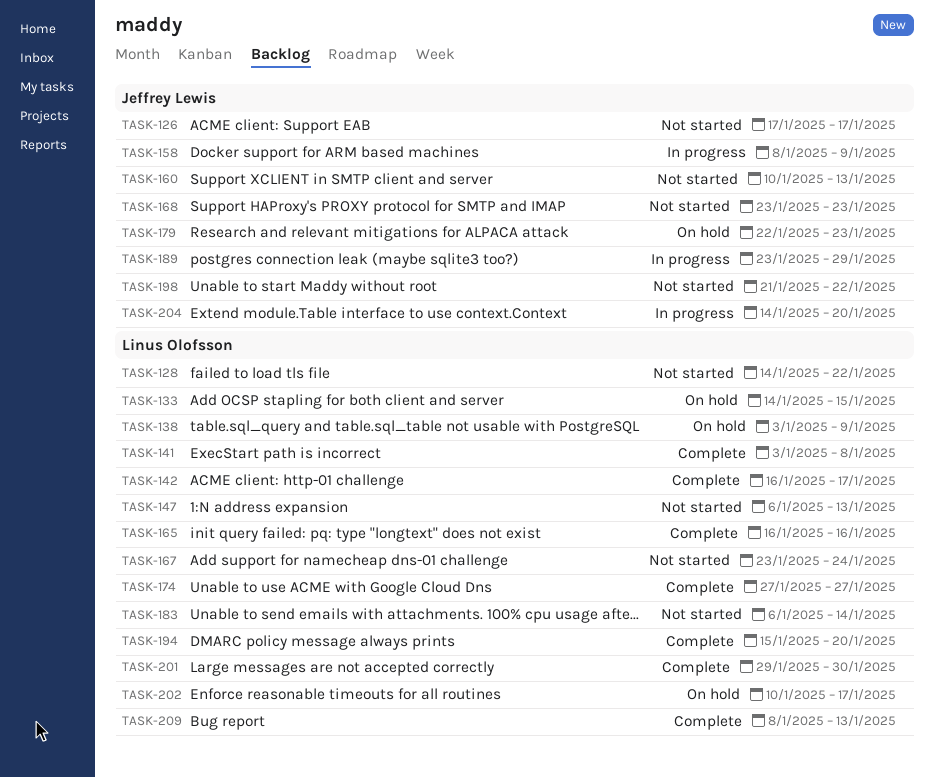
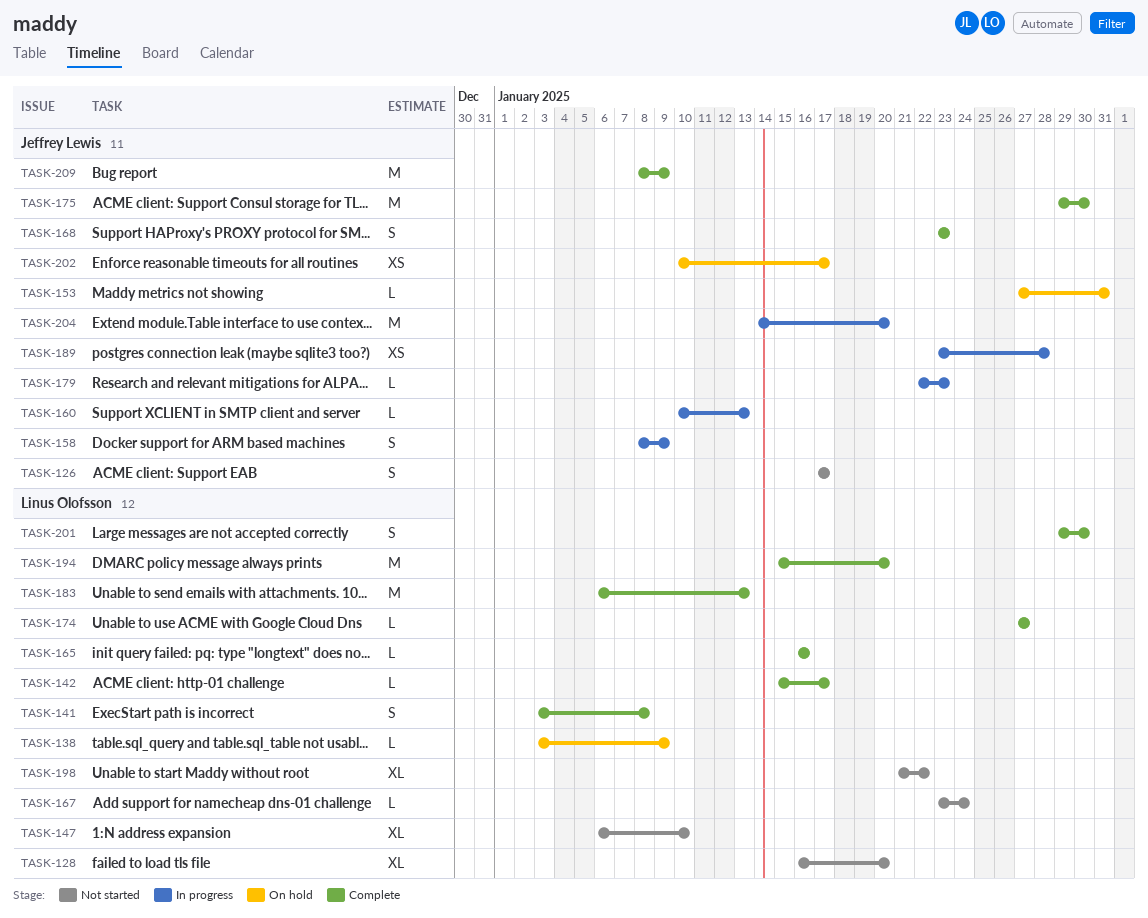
TASK-128, start: Jan 14 -> Jan 16
TASK-128, due: Jan 22 -> Jan 20
TASK-133: present -> none
TASK-142, start: Jan 16 -> Jan 15
TASK-147, due: Jan 13 -> Jan 10
TASK-153: none -> present
TASK-160, status: Not started -> In progress
TASK-168, status: Not started -> Complete
TASK-175: none -> present
TASK-179, status: On hold -> In progress
TASK-183, status: Not started -> Complete
TASK-183, due: Jan 14 -> Jan 13
TASK-189, due: Jan 29 -> Jan 28
TASK-198, owner: Jeffrey Lewis -> Linus Olofsson
TASK-202, owner: Linus Olofsson -> Jeffrey Lewis
TASK-209, owner: Linus Olofsson -> Jeffrey Lewis
TASK-209, due: Jan 13 -> Jan 9

